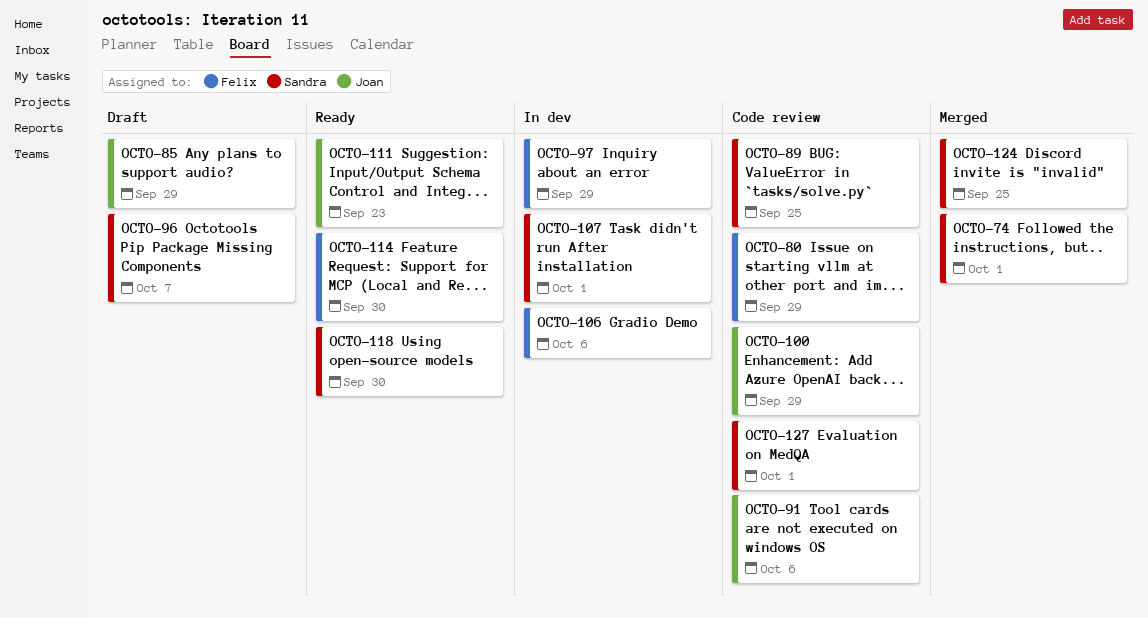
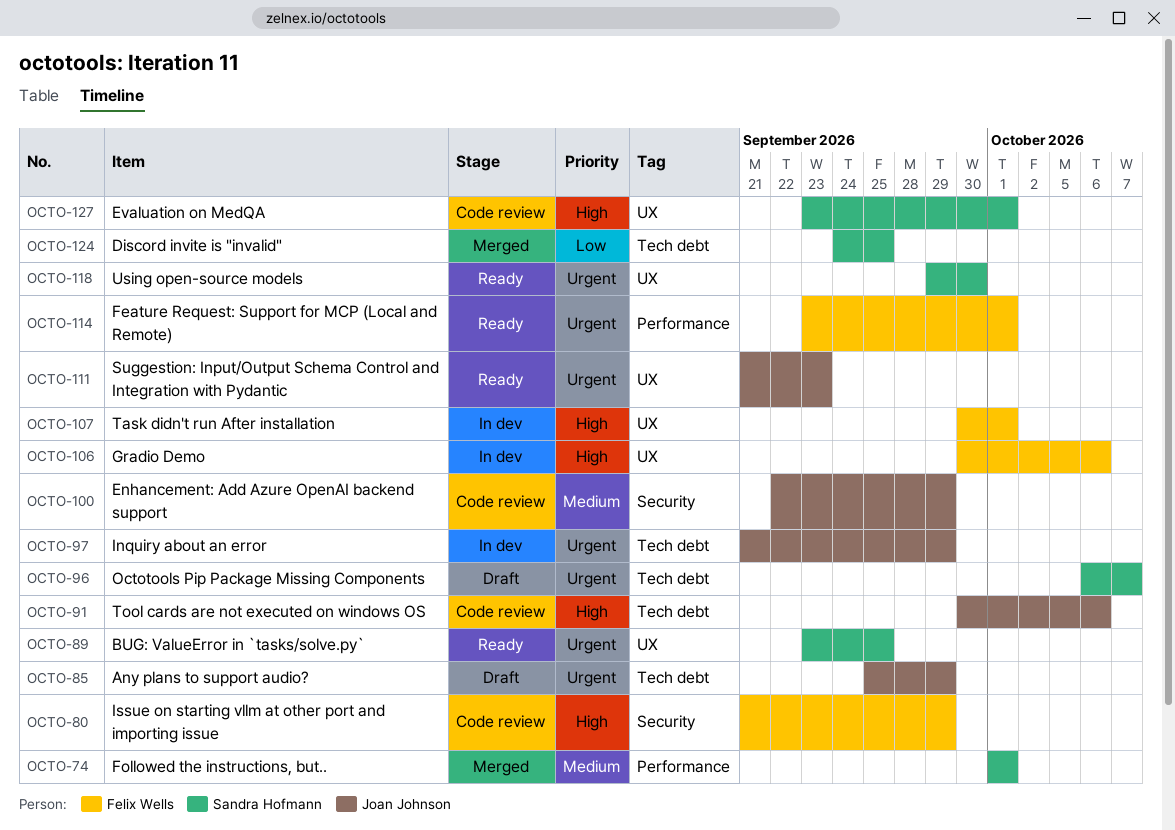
OCTO-89, status: Code review -> Ready
OCTO-97, owner: Felix Wells -> Joan Johnson
OCTO-107, owner: Sandra Hofmann -> Felix Wells
OCTO-114, due: Sep 30 -> Oct 1

